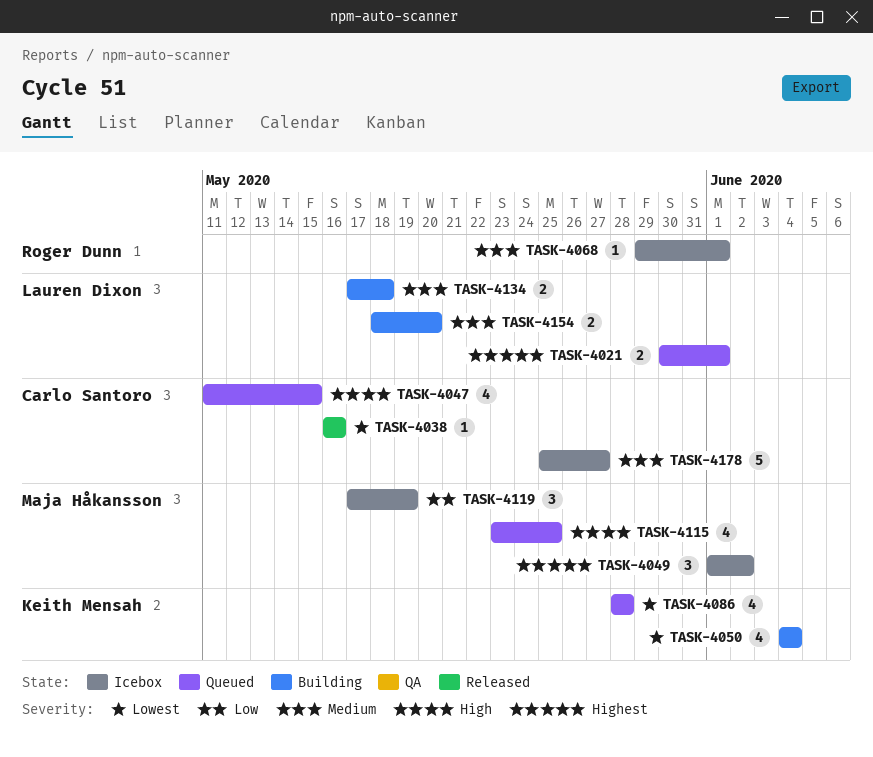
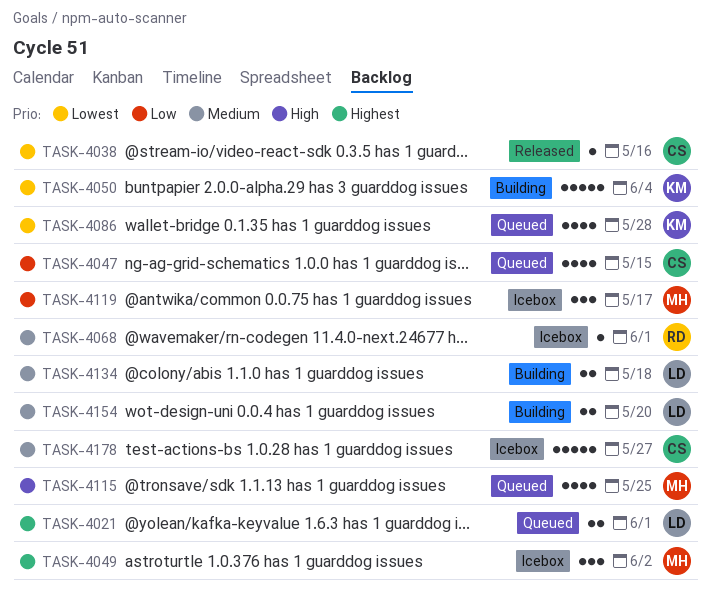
TASK-4047, priority: High -> Low
TASK-4050, estimate: 4 -> 5
TASK-4119, due: May 19 -> May 17

